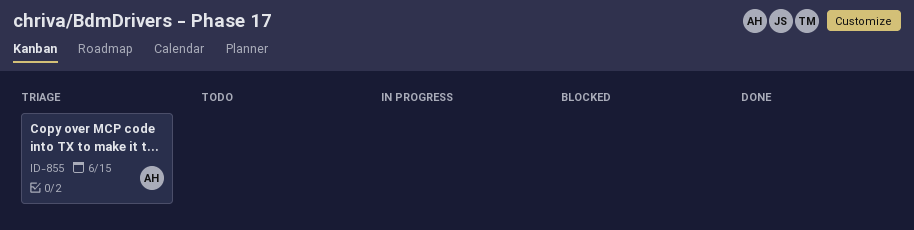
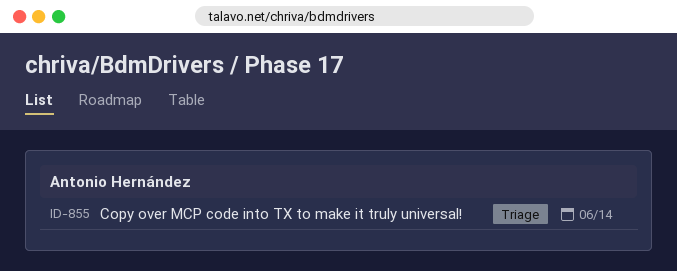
ID-855, due: Jun 15 -> Jun 14

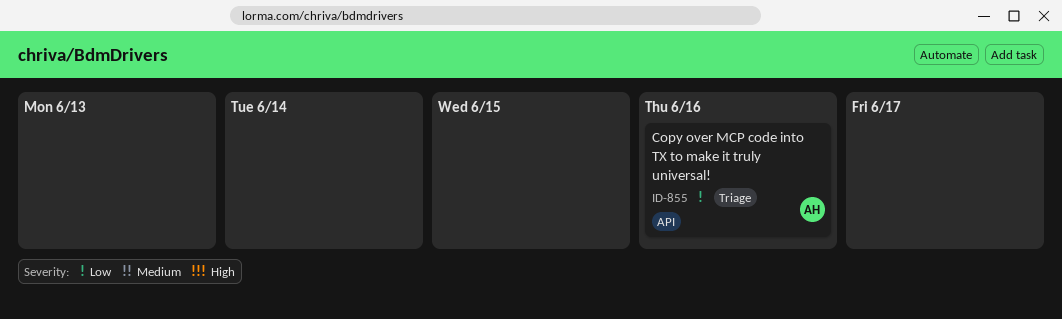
ID-855, due: Jun 14 -> Jun 16

